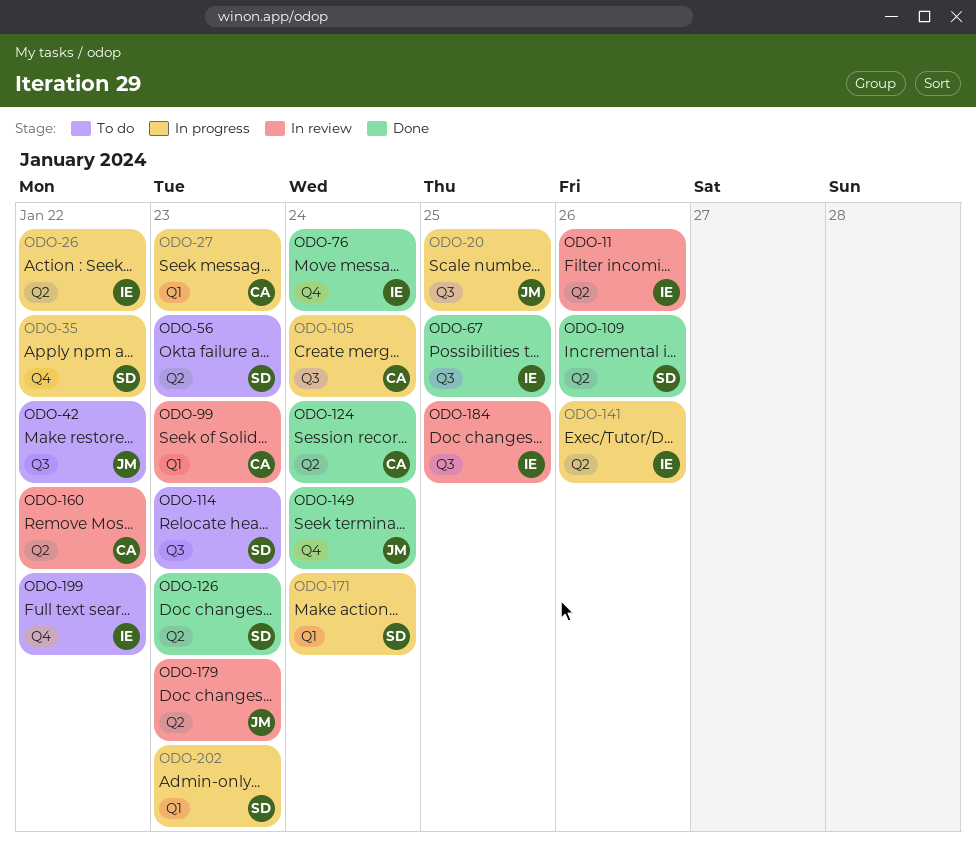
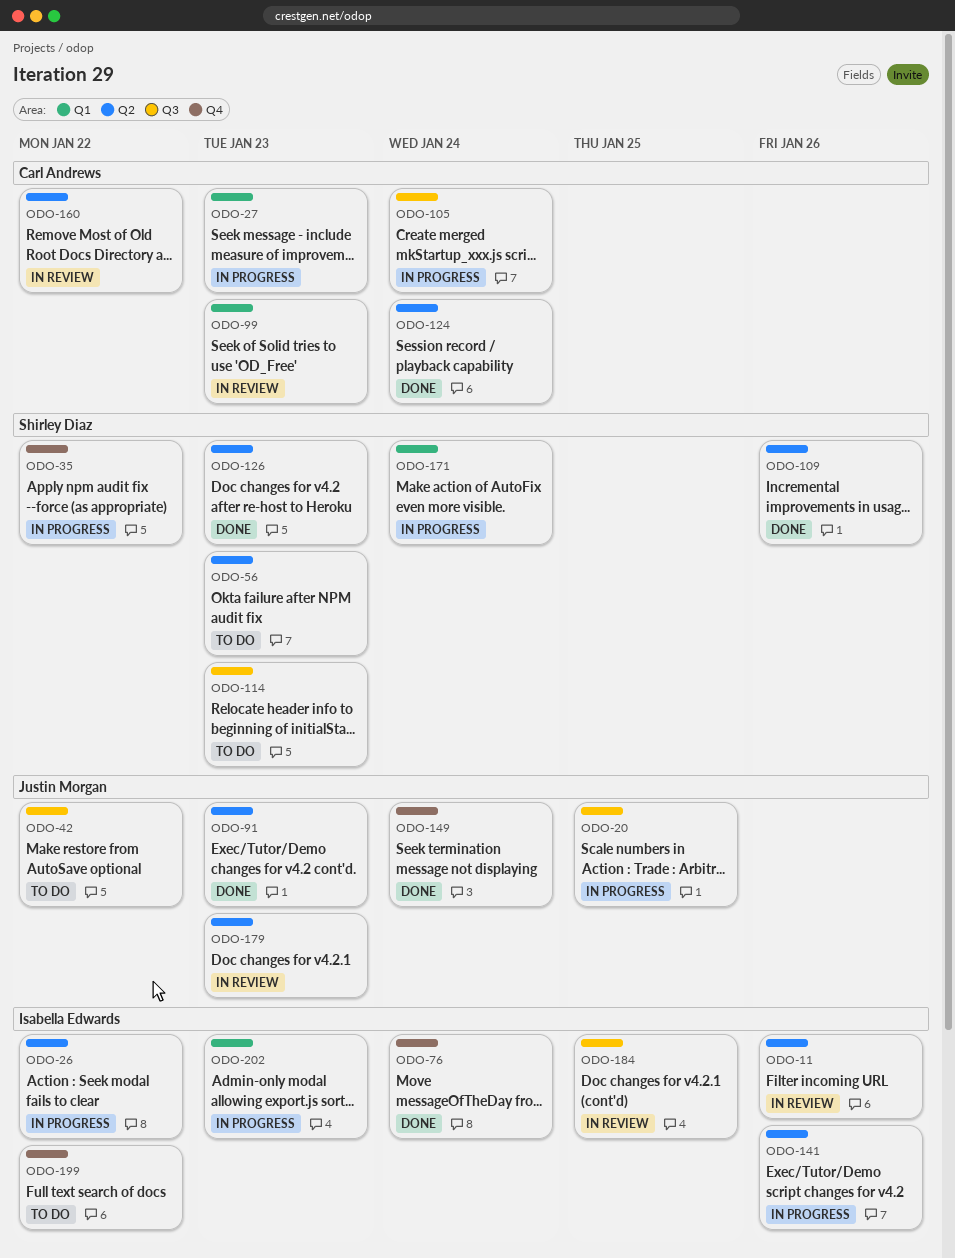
ODO-67: present -> none
ODO-91: none -> present
ODO-202, owner: Shirley Diaz -> Isabella Edwards

